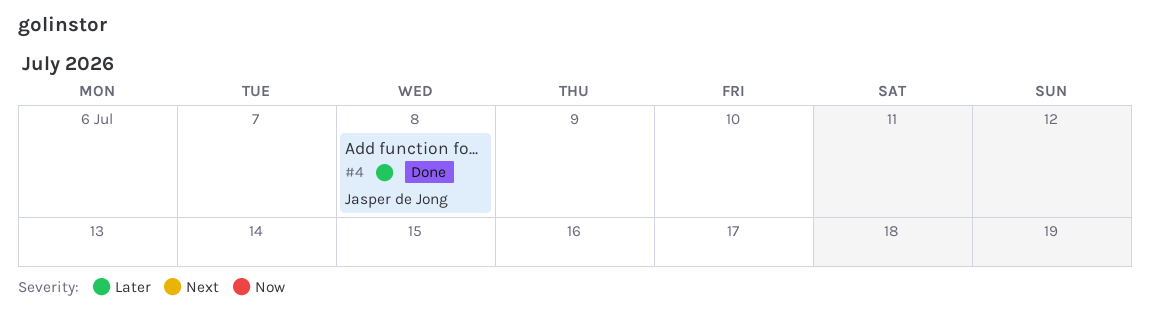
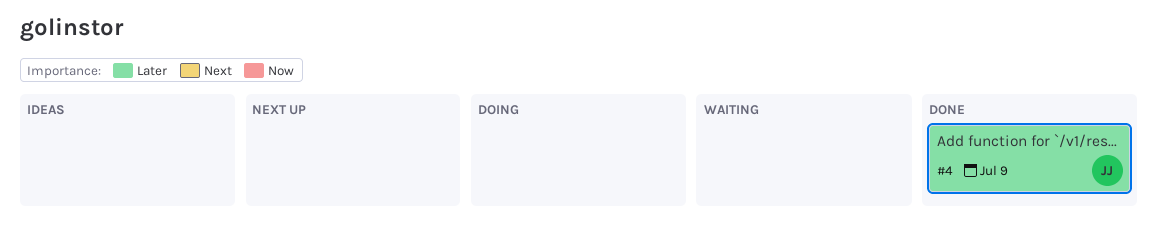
#4, due: Jul 8 -> Jul 9

